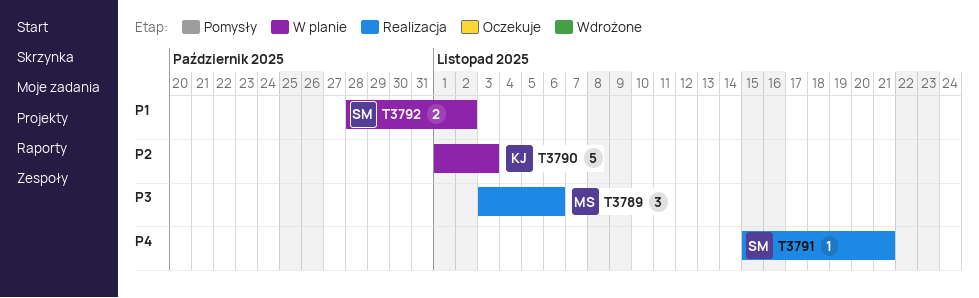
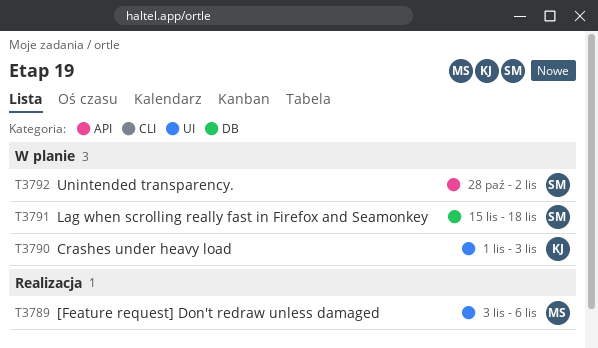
T3791, status: Realizacja -> W planie
T3791, due: Nov 21 -> Nov 18

